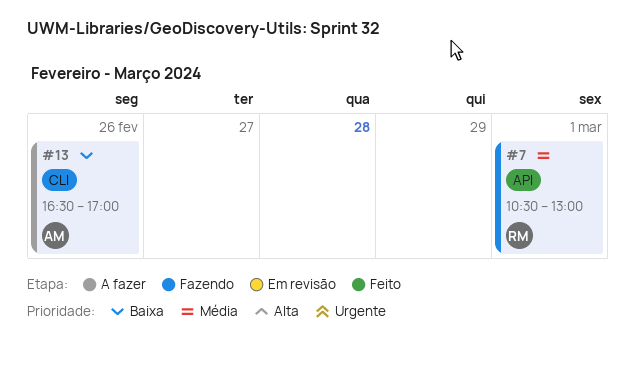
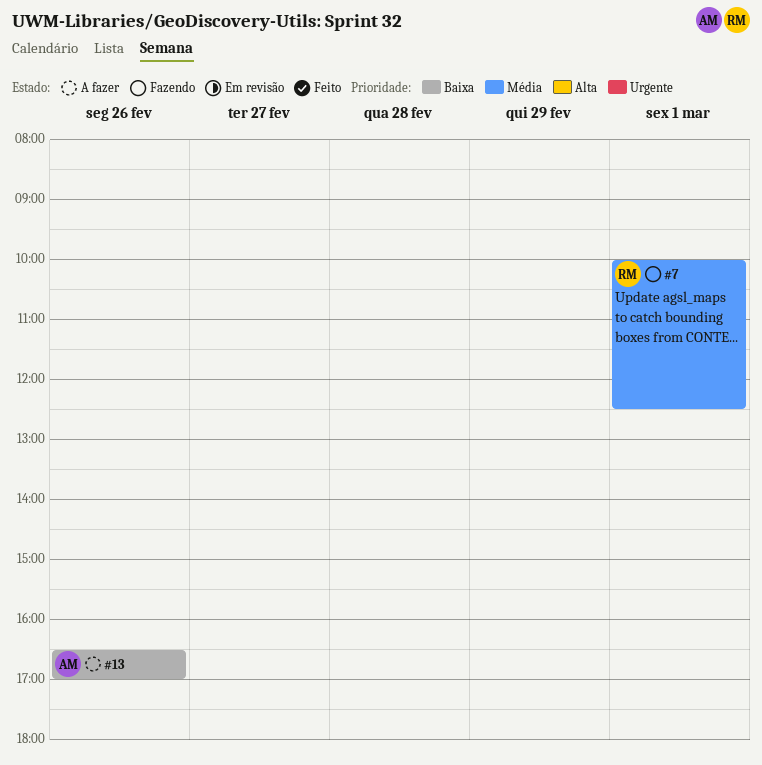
#7, begins: 10:30 -> 10:00
#7, ends: 13:00 -> 12:30

